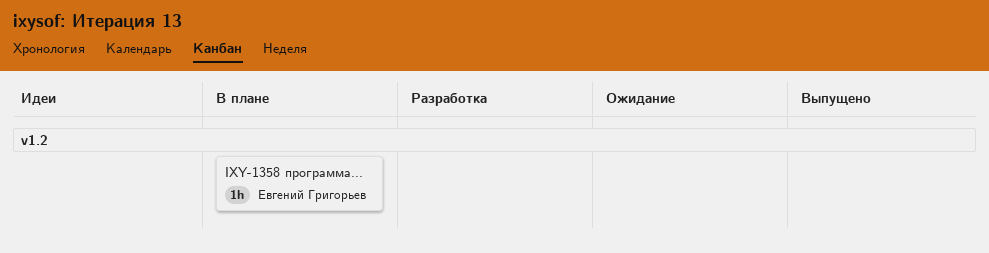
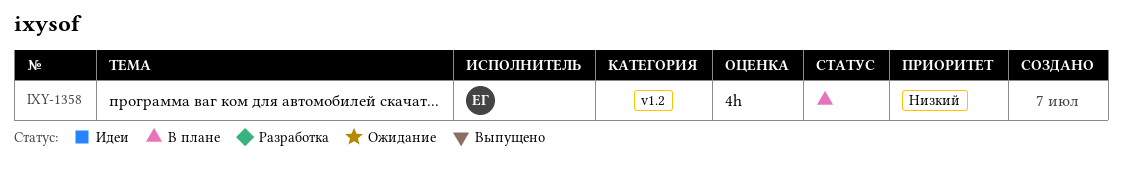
IXY-1358, estimate: 1h -> 4h

